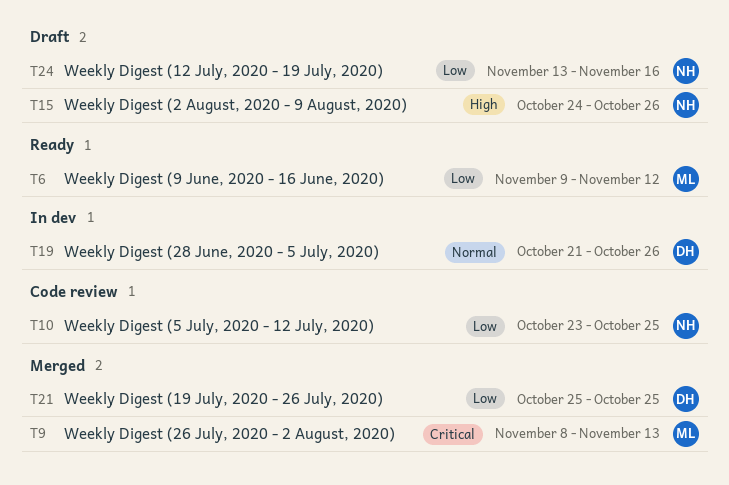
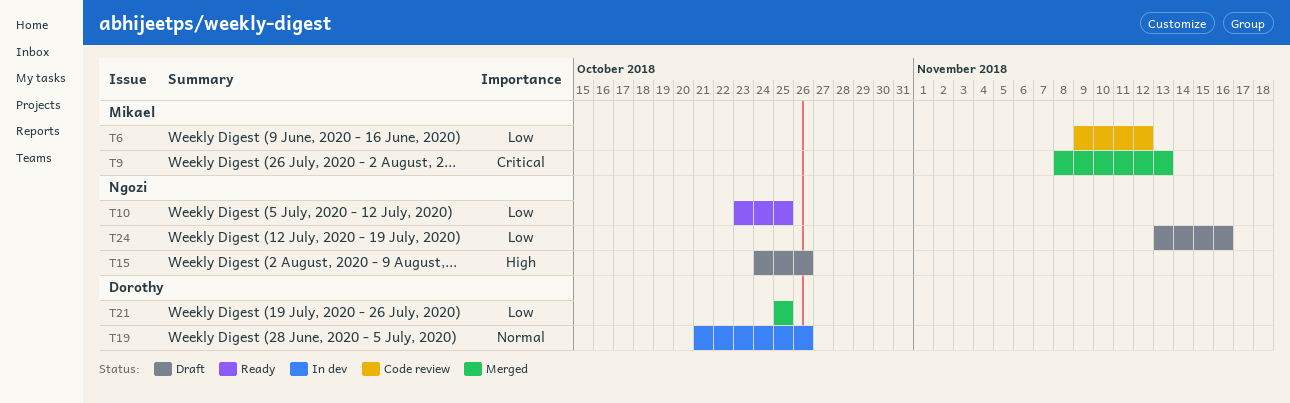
T6, status: Ready -> Code review
T10, status: Code review -> Ready

